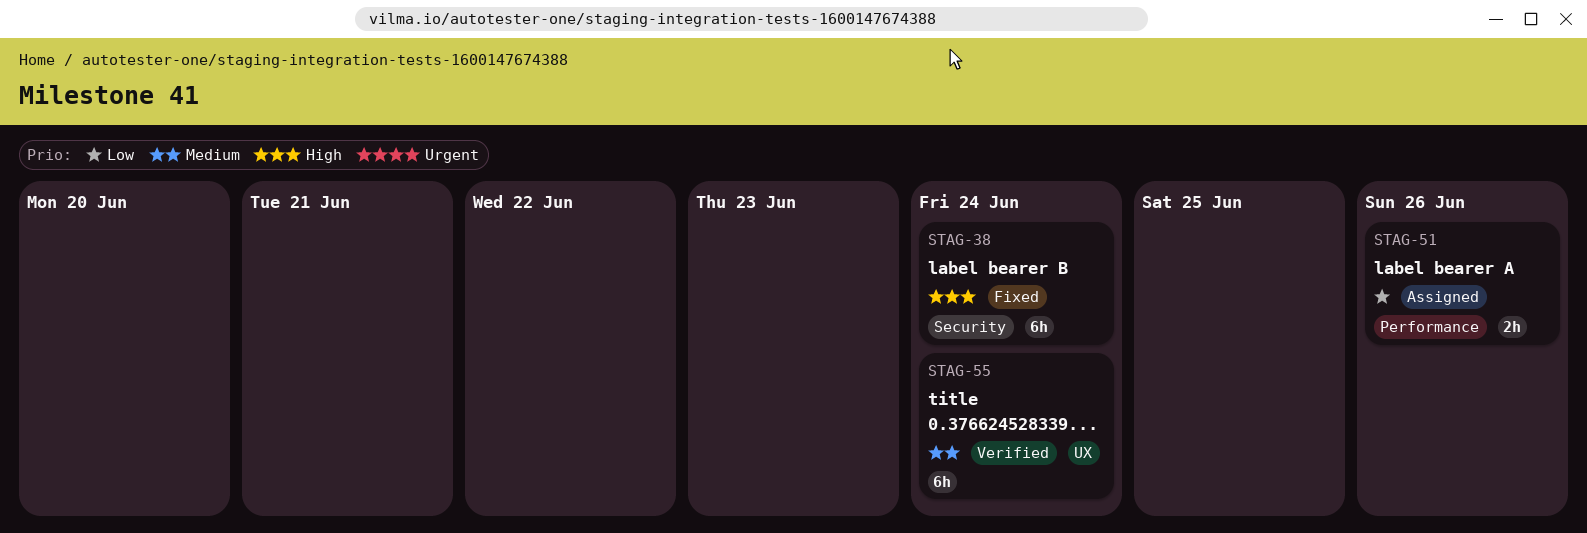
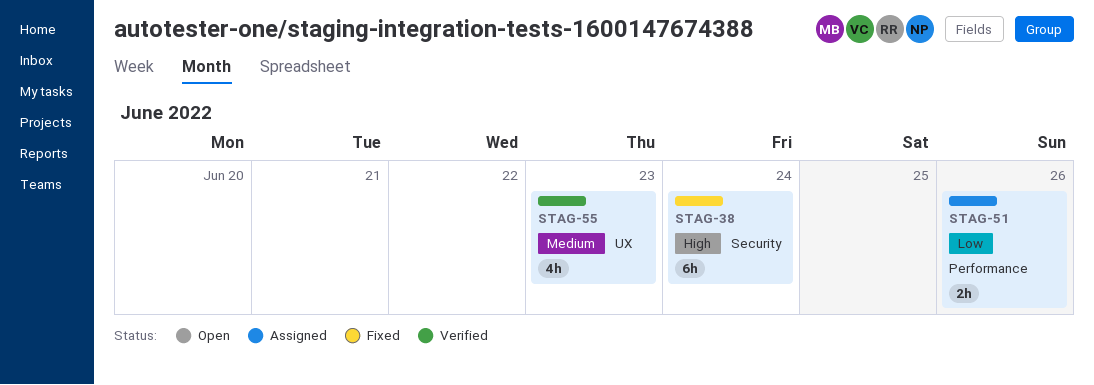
STAG-55, estimate: 6h -> 4h
STAG-55, due: Jun 24 -> Jun 23

